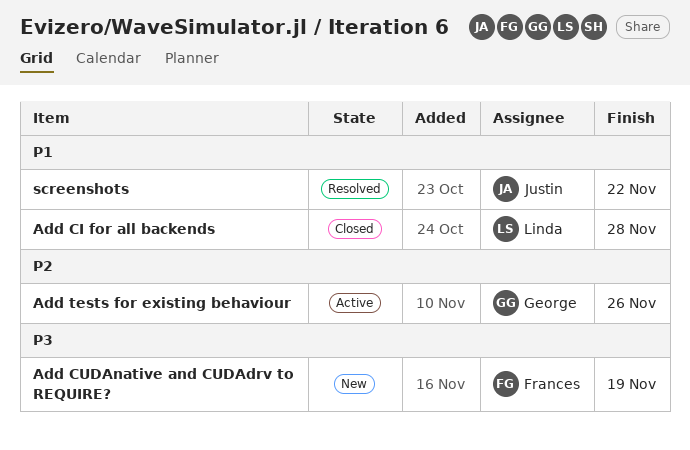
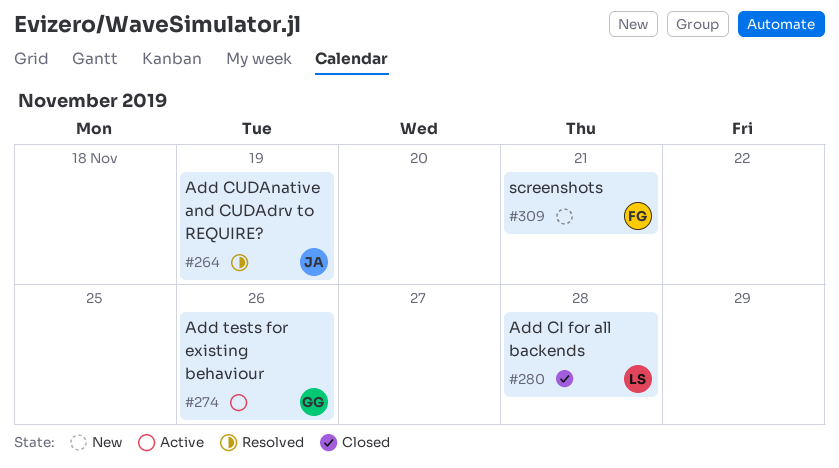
Add CUDAnative and CUDAdrv to REQUIRE?, status: New -> Resolved
Add CUDAnative and CUDAdrv to REQUIRE?, owner: Frances -> Justin
screenshots, status: Resolved -> New
screenshots, owner: Justin -> Frances
screenshots, due: Nov 22 -> Nov 21

